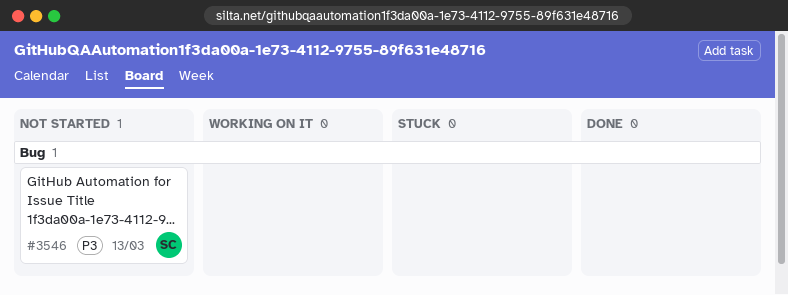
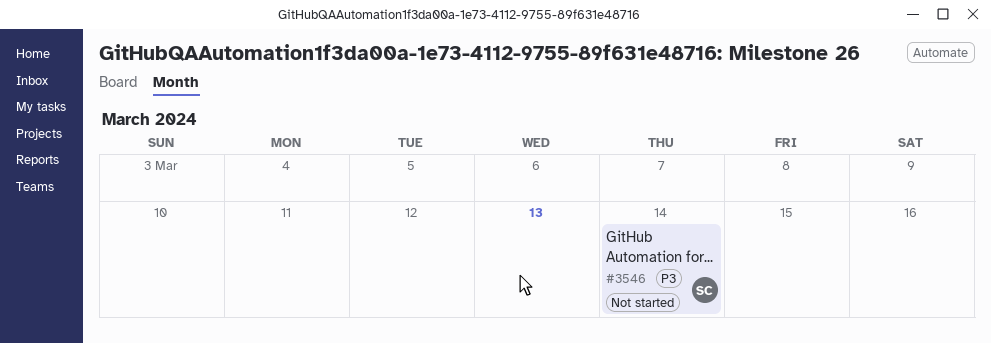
#3546, due: Mar 13 -> Mar 14

